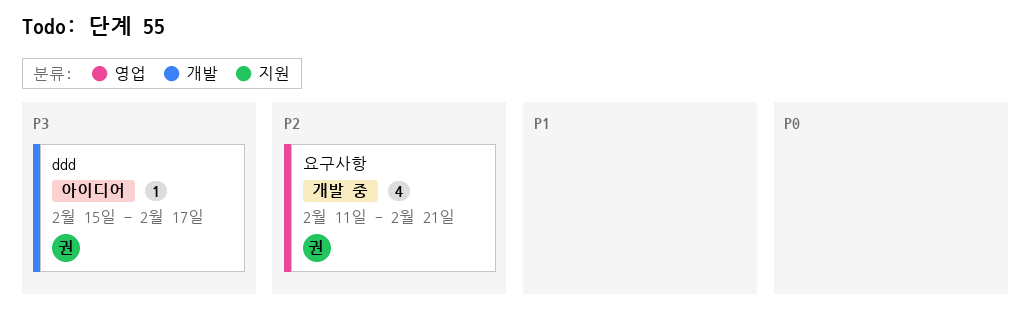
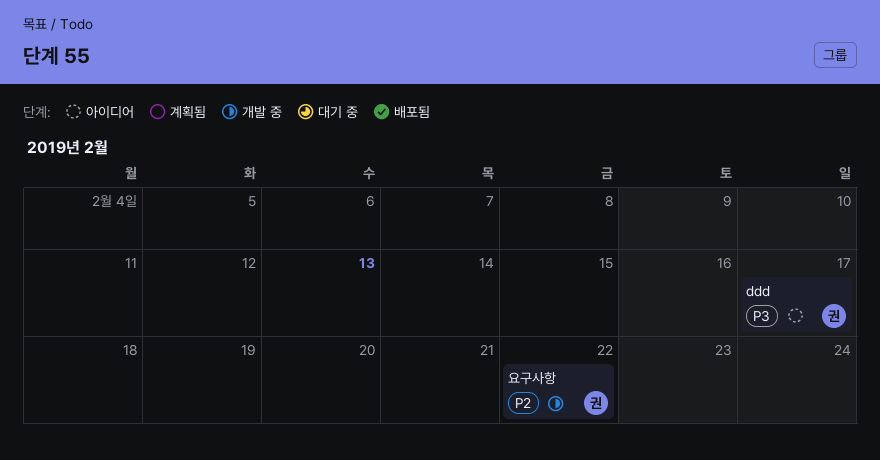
요구사항, due: Feb 21 -> Feb 22

